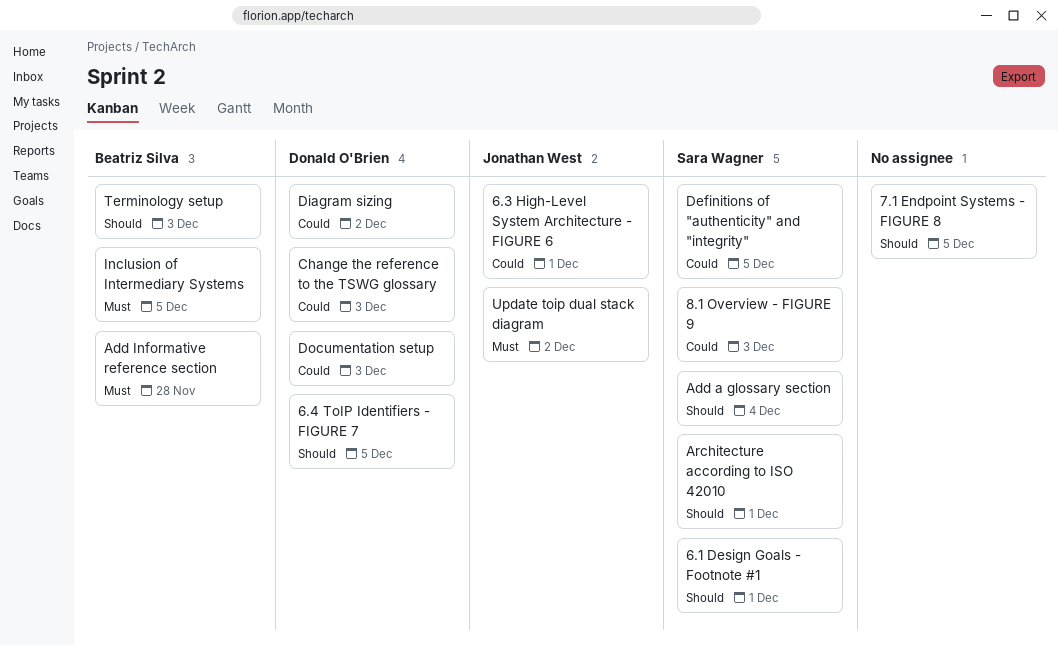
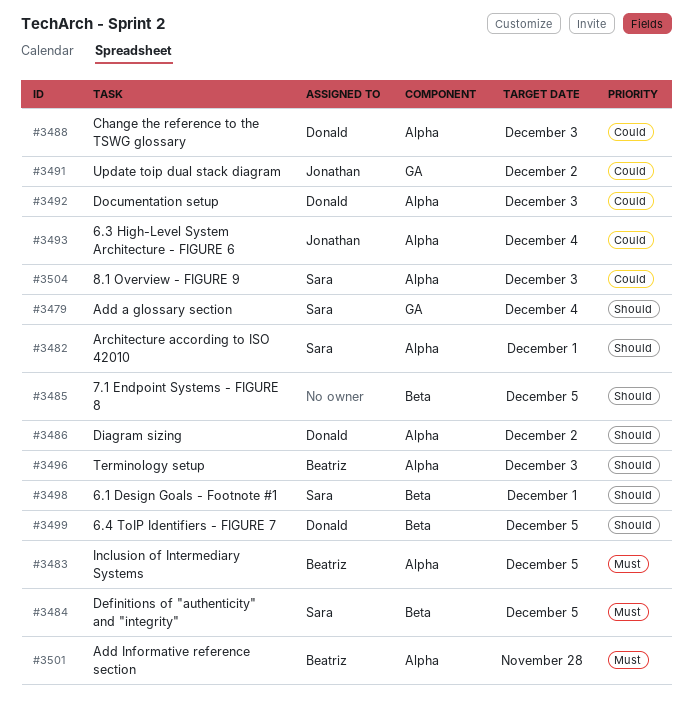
6.3 High-Level System Architecture - FIGURE 6, due: Dec 1 -> Dec 4
Definitions of "authenticity" and "integrity", priority: Could -> Must
Diagram sizing, priority: Could -> Should
Update toip dual stack diagram, priority: Must -> Could

